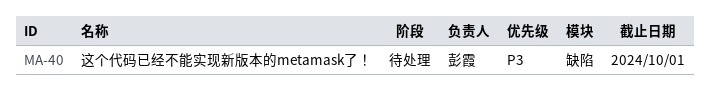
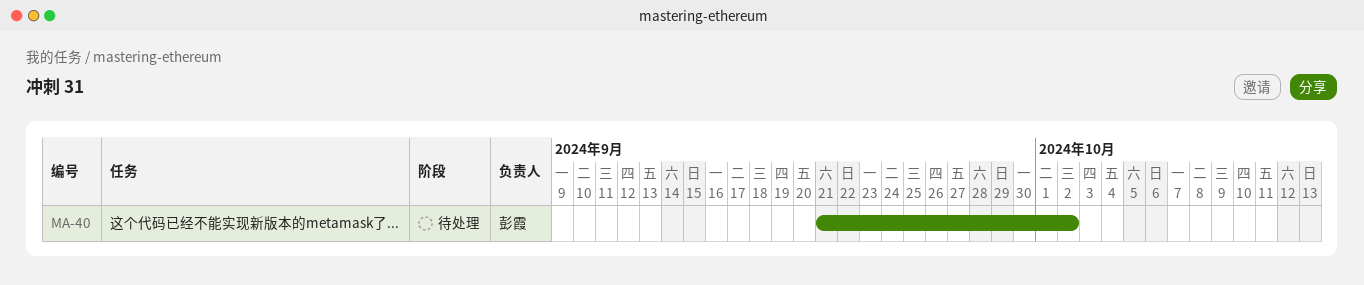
MA-40, due: Oct 1 -> Oct 2

